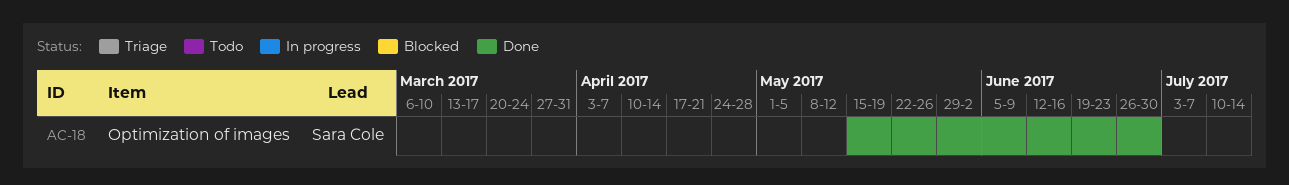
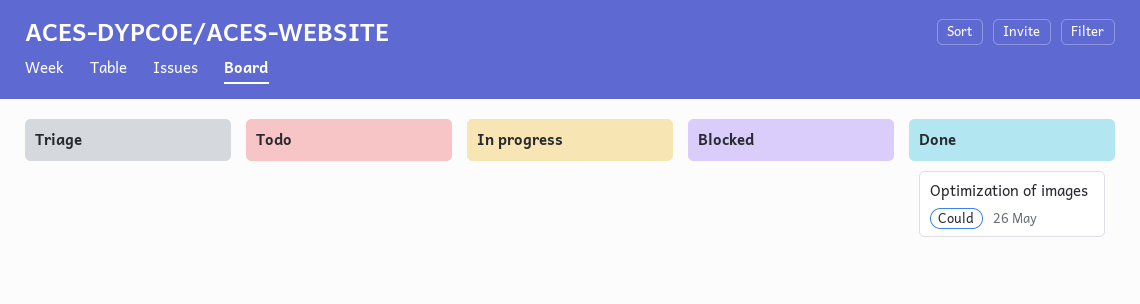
Optimization of images, due: Jun 30 -> May 26

